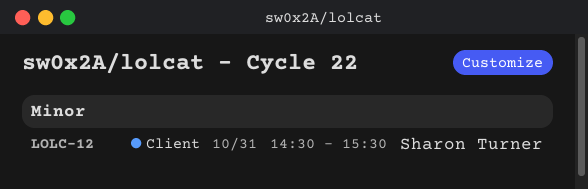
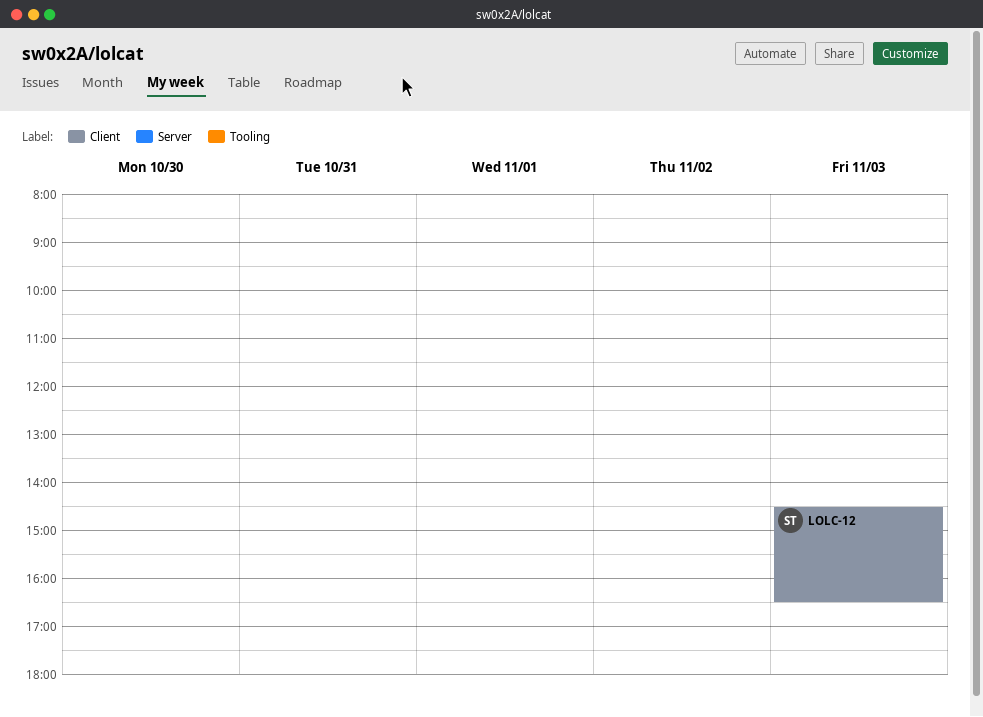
LOLC-12, day: Oct 31 -> Nov 3
LOLC-12, ends: 15:30 -> 16:30

